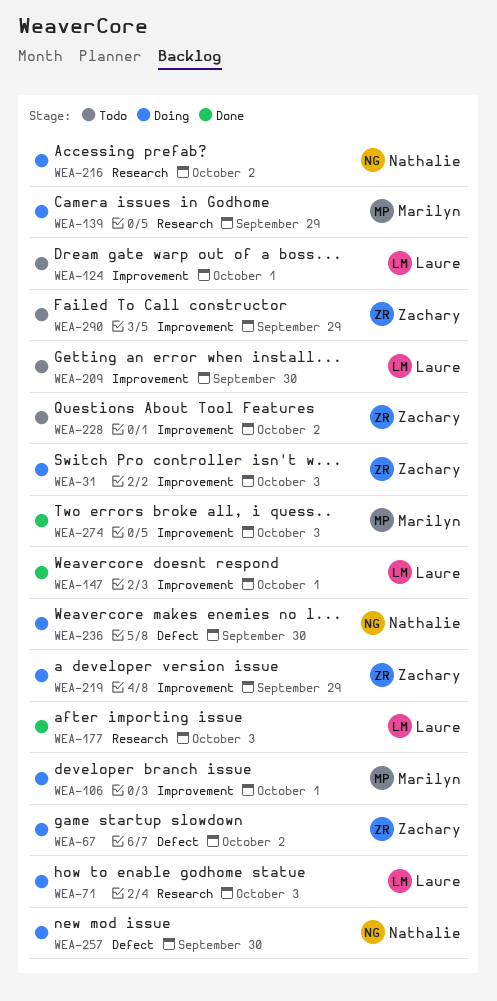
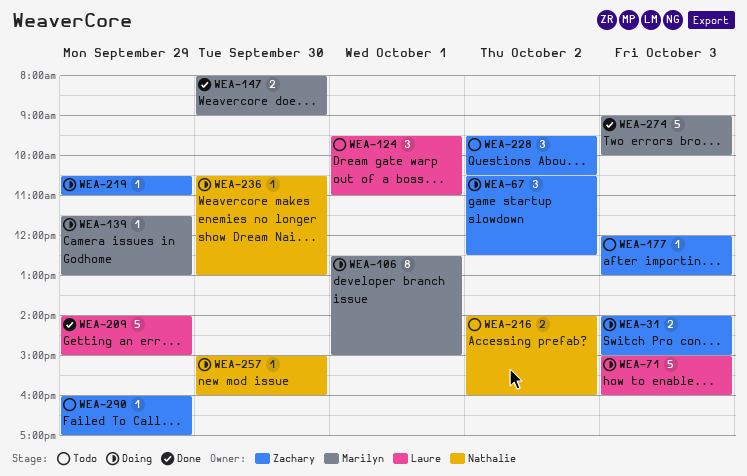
WEA-147, owner: Laure -> Marilyn
WEA-147, day: Oct 1 -> Sep 30
WEA-177, status: Done -> Todo
WEA-177, owner: Laure -> Zachary
WEA-209, status: Todo -> Done
WEA-209, day: Sep 30 -> Sep 29
WEA-216, status: Doing -> Todo

